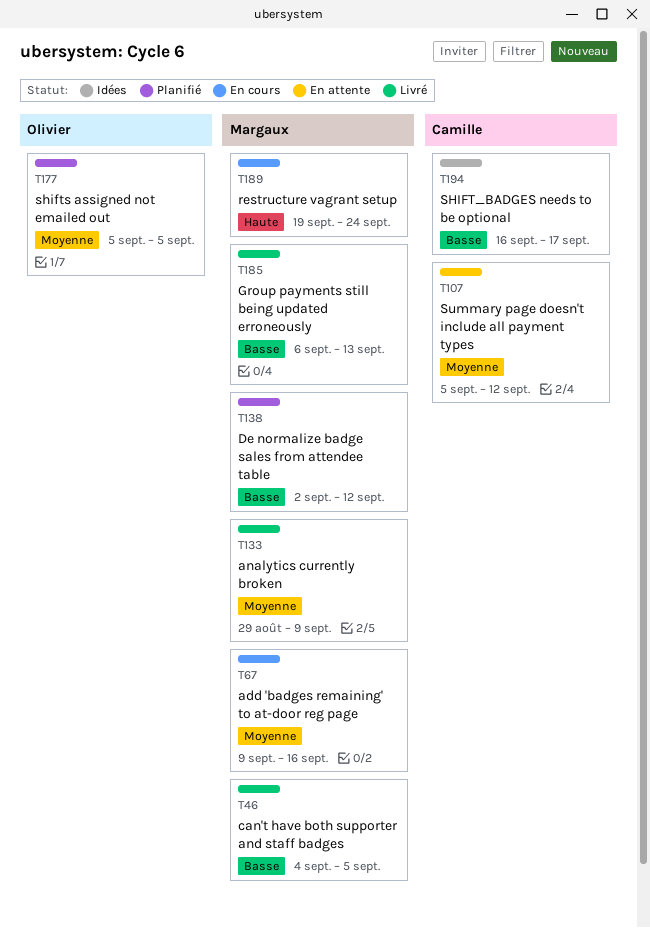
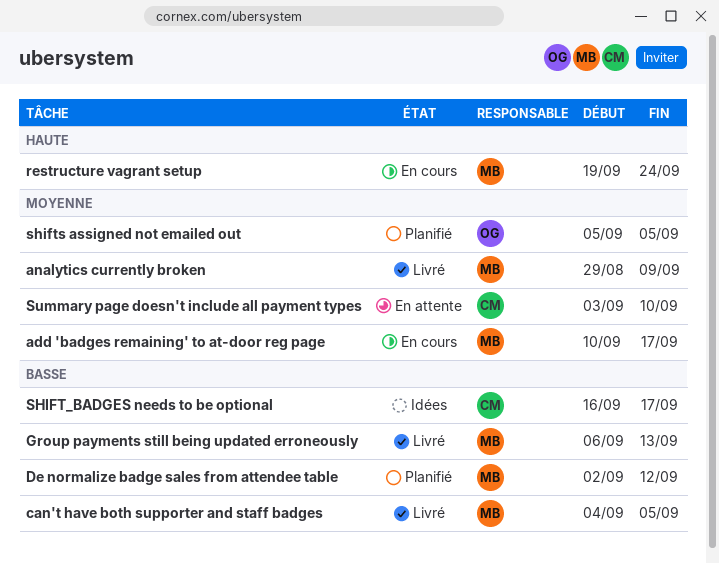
add 'badges remaining' to at-door reg page, start: Sep 9 -> Sep 10
add 'badges remaining' to at-door reg page, due: Sep 16 -> Sep 17
Summary page doesn't include all payment types, start: Sep 5 -> Sep 3
Summary page doesn't include all payment types, due: Sep 12 -> Sep 10

